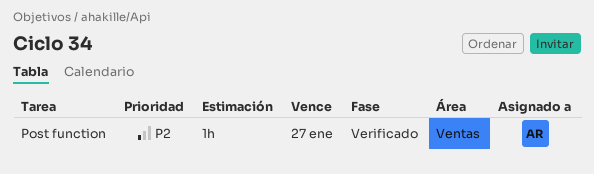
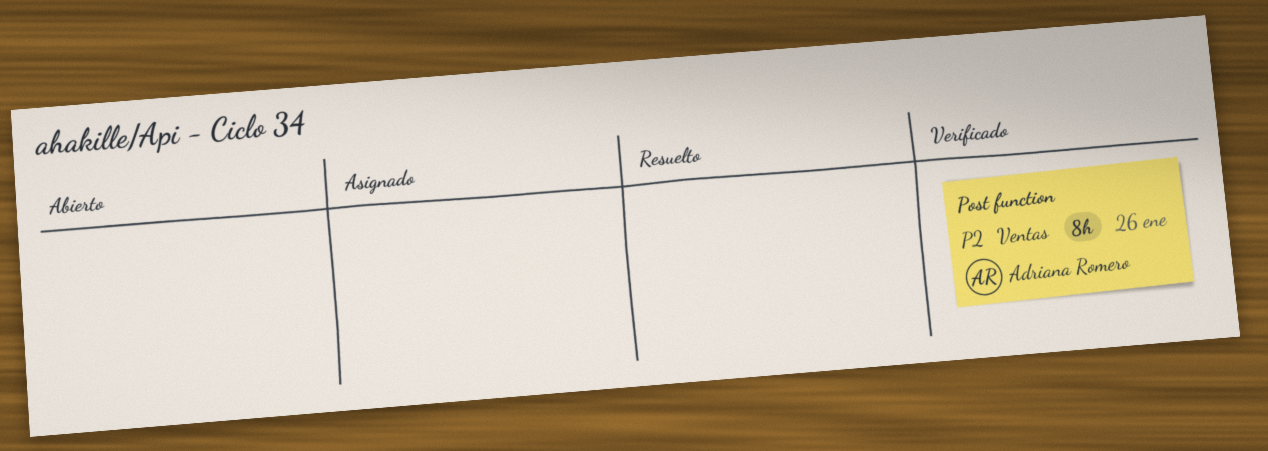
Post function, estimate: 1h -> 8h
Post function, due: Jan 27 -> Jan 26

